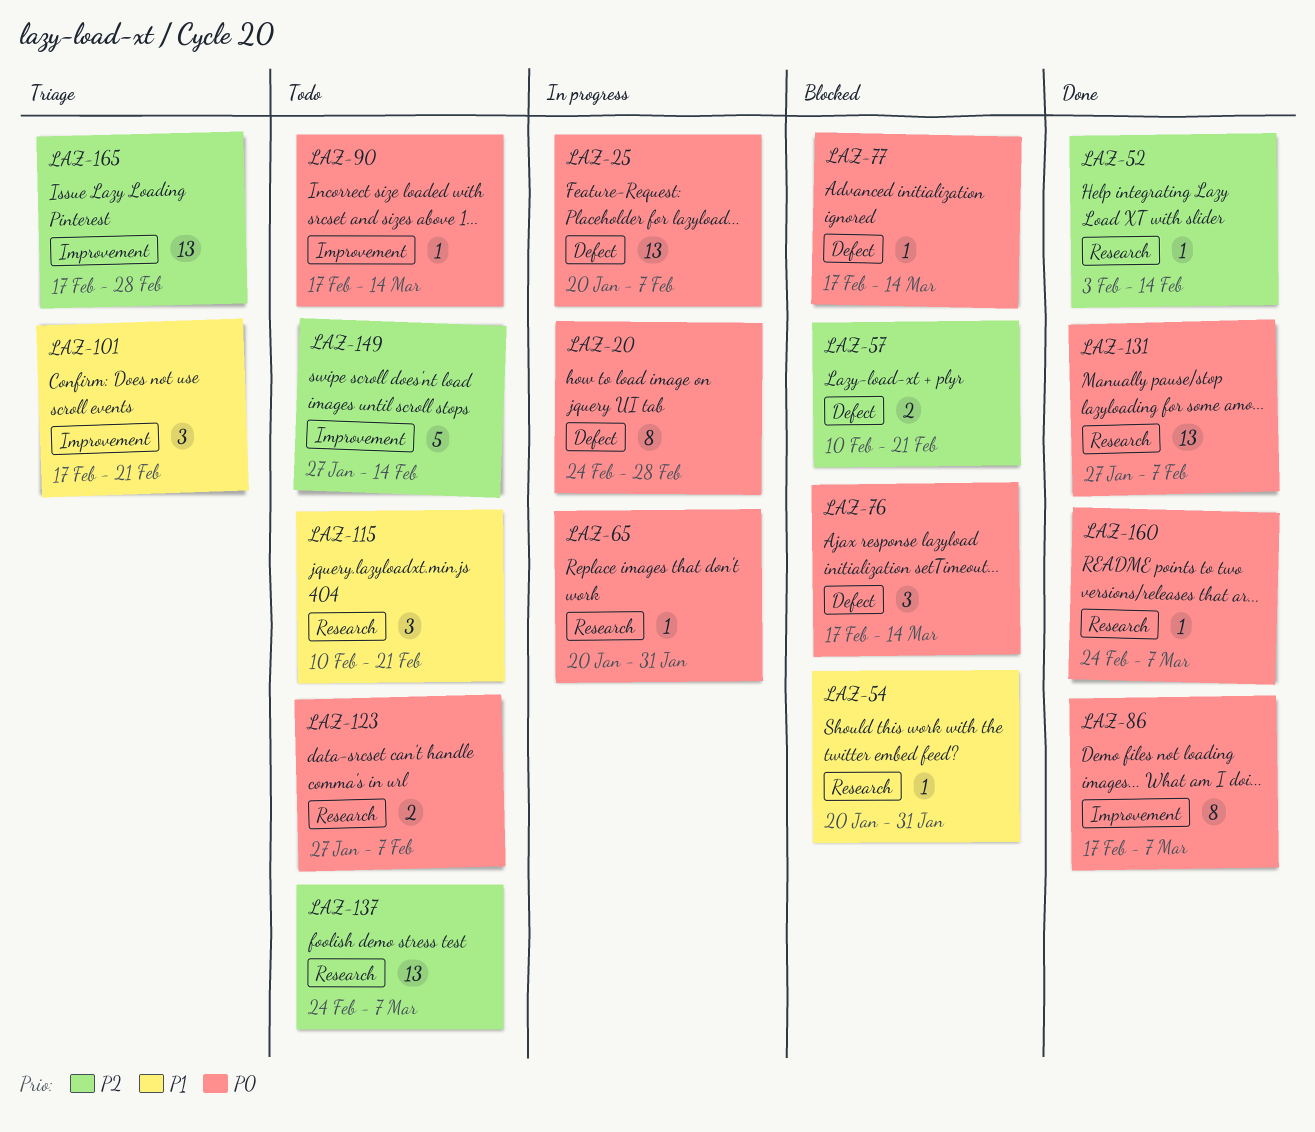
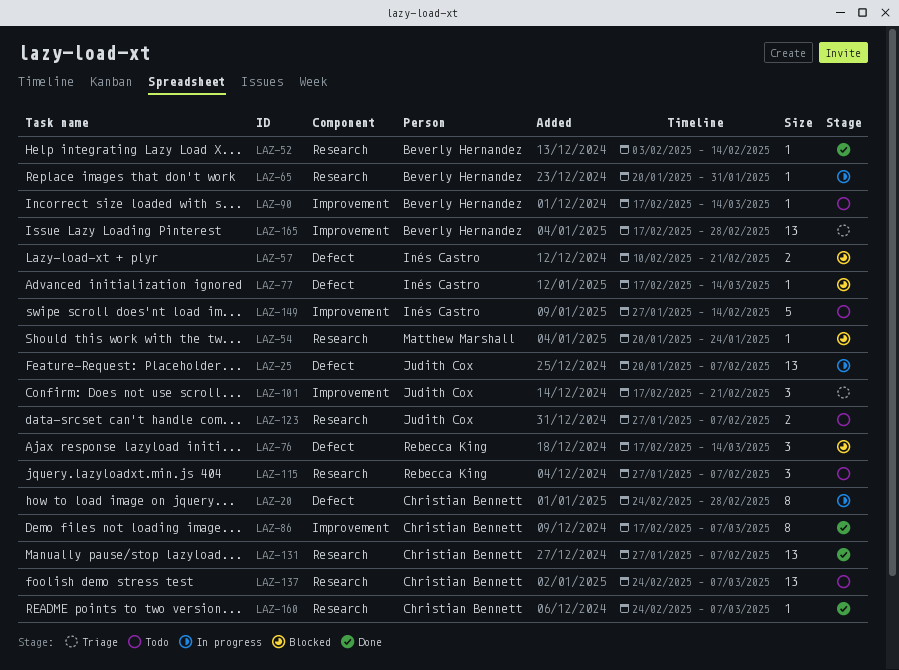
LAZ-54, due: Jan 31 -> Jan 24
LAZ-115, start: Feb 10 -> Jan 27
LAZ-115, due: Feb 21 -> Feb 7

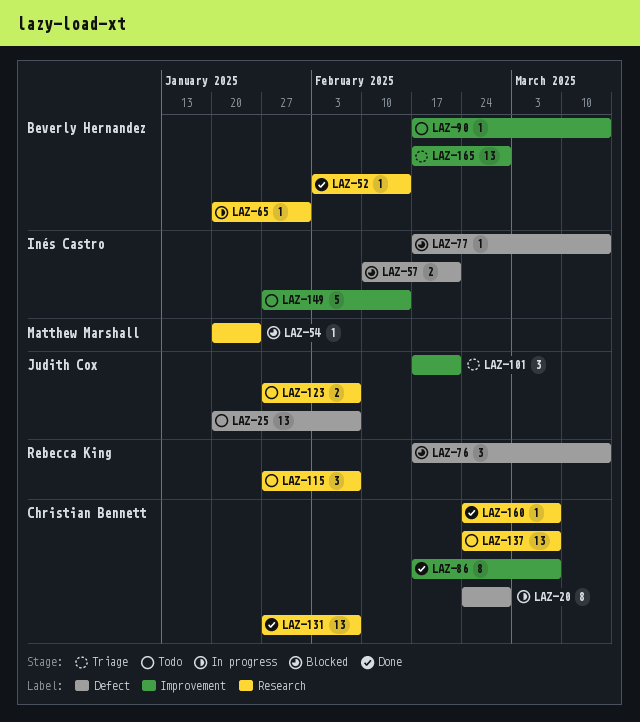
LAZ-25, status: In progress -> Todo

